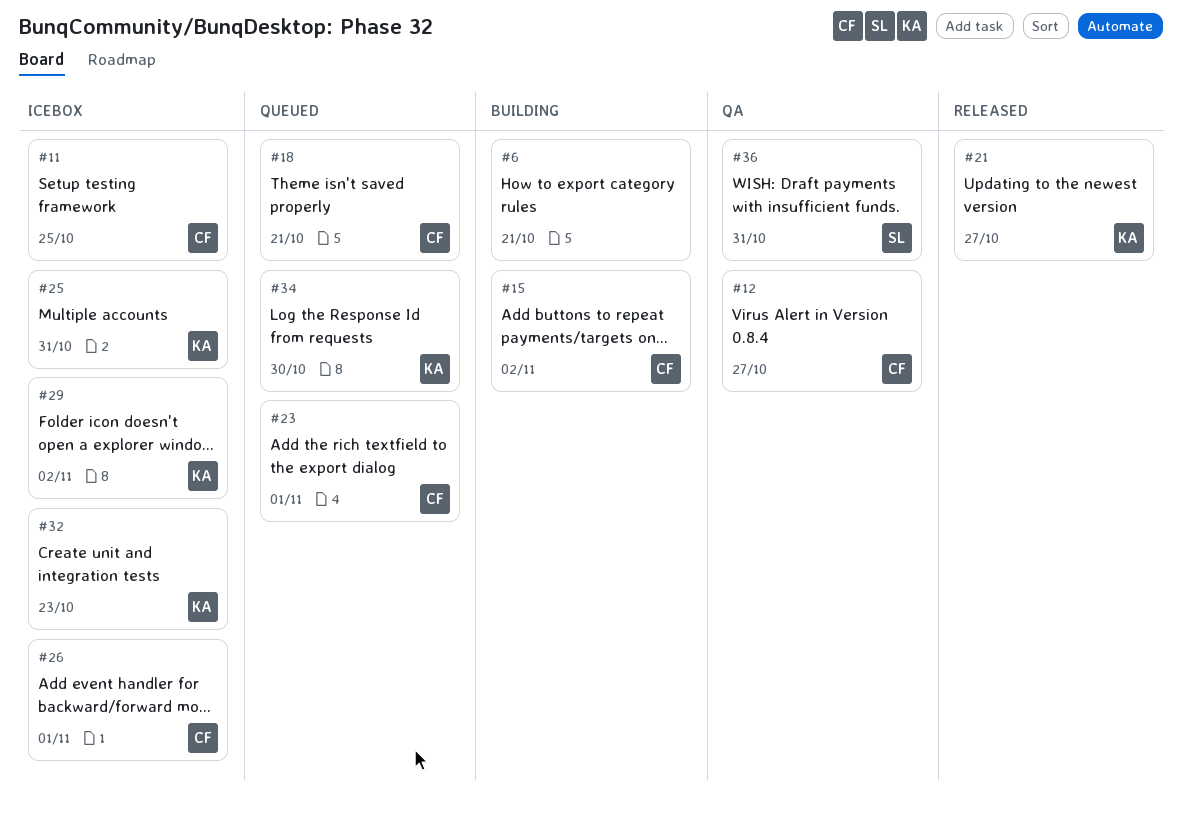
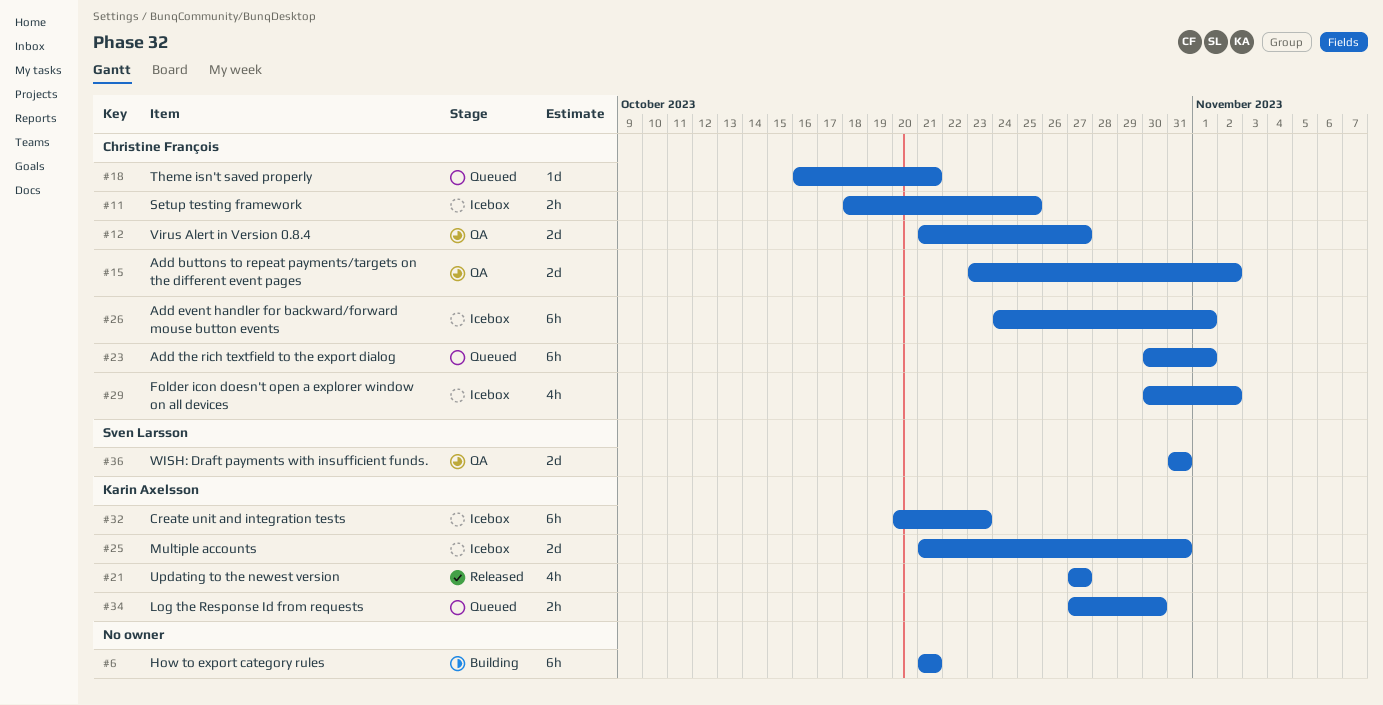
#15, status: Building -> QA
#29, owner: Karin Axelsson -> Christine François

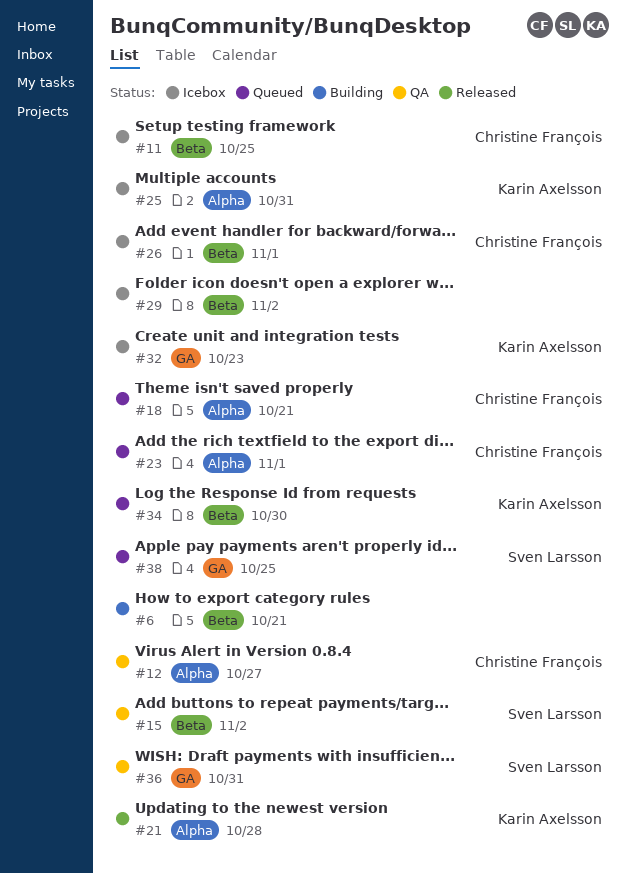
#15, owner: Christine François -> Sven Larsson
#21, due: Oct 27 -> Oct 28
#29, owner: Christine François -> none
#38: none -> present

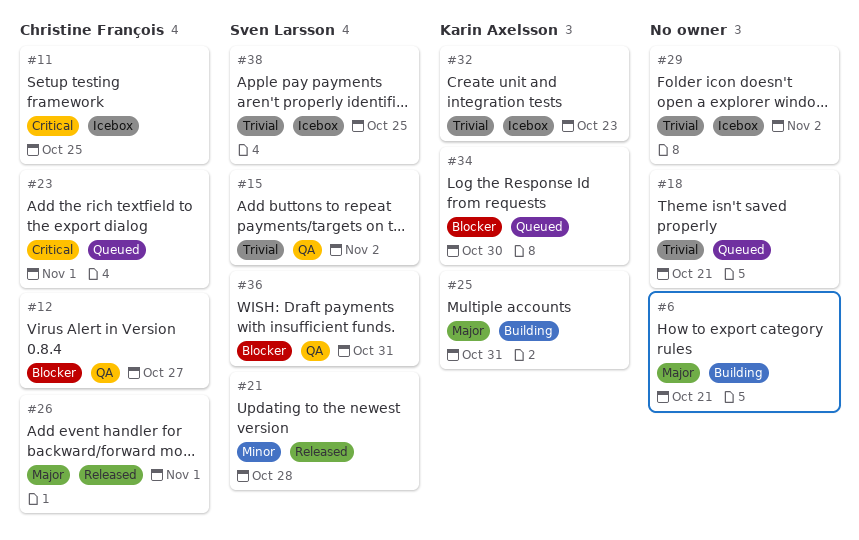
#18, owner: Christine François -> none
#21, owner: Karin Axelsson -> Sven Larsson
#25, status: Icebox -> Building
#26, status: Icebox -> Released
#38, status: Queued -> Icebox

